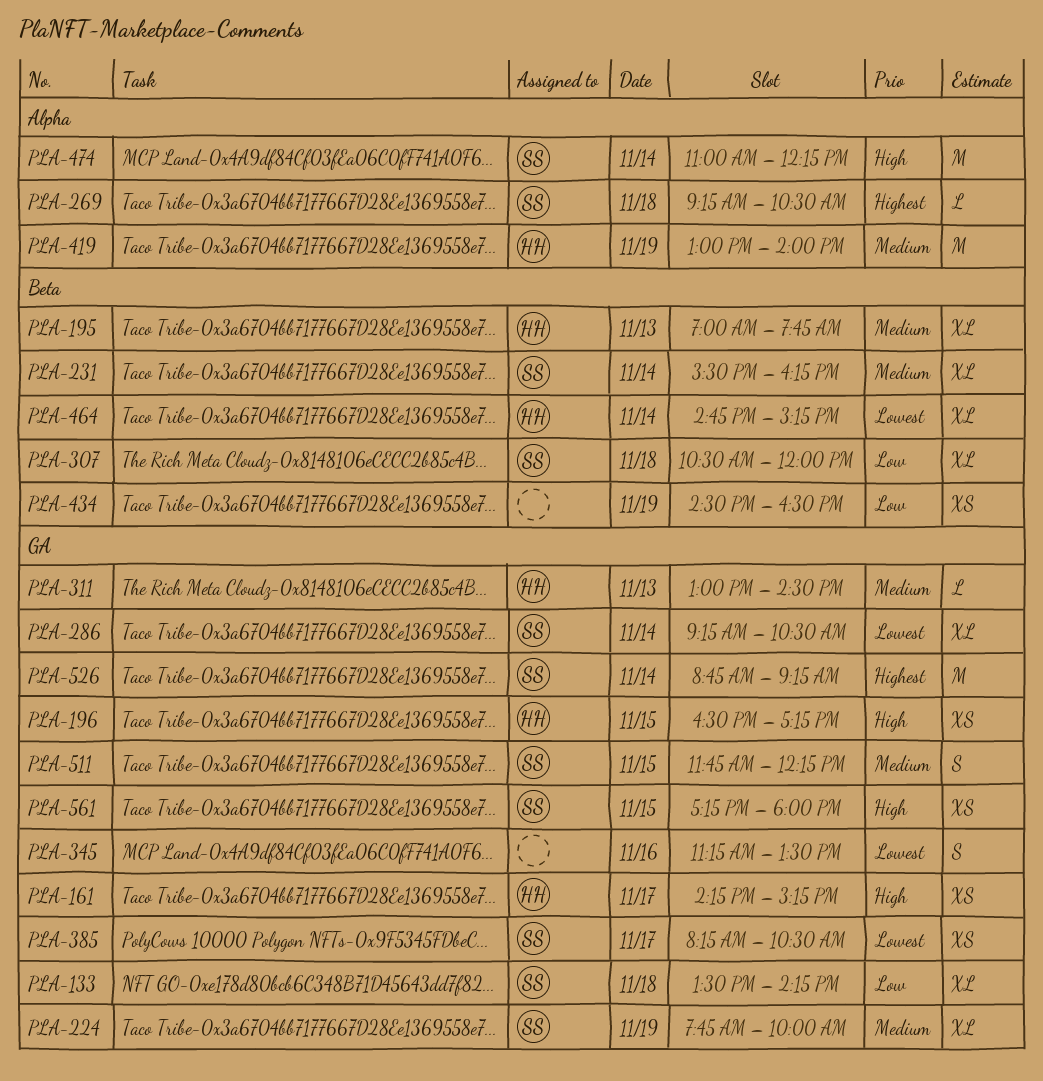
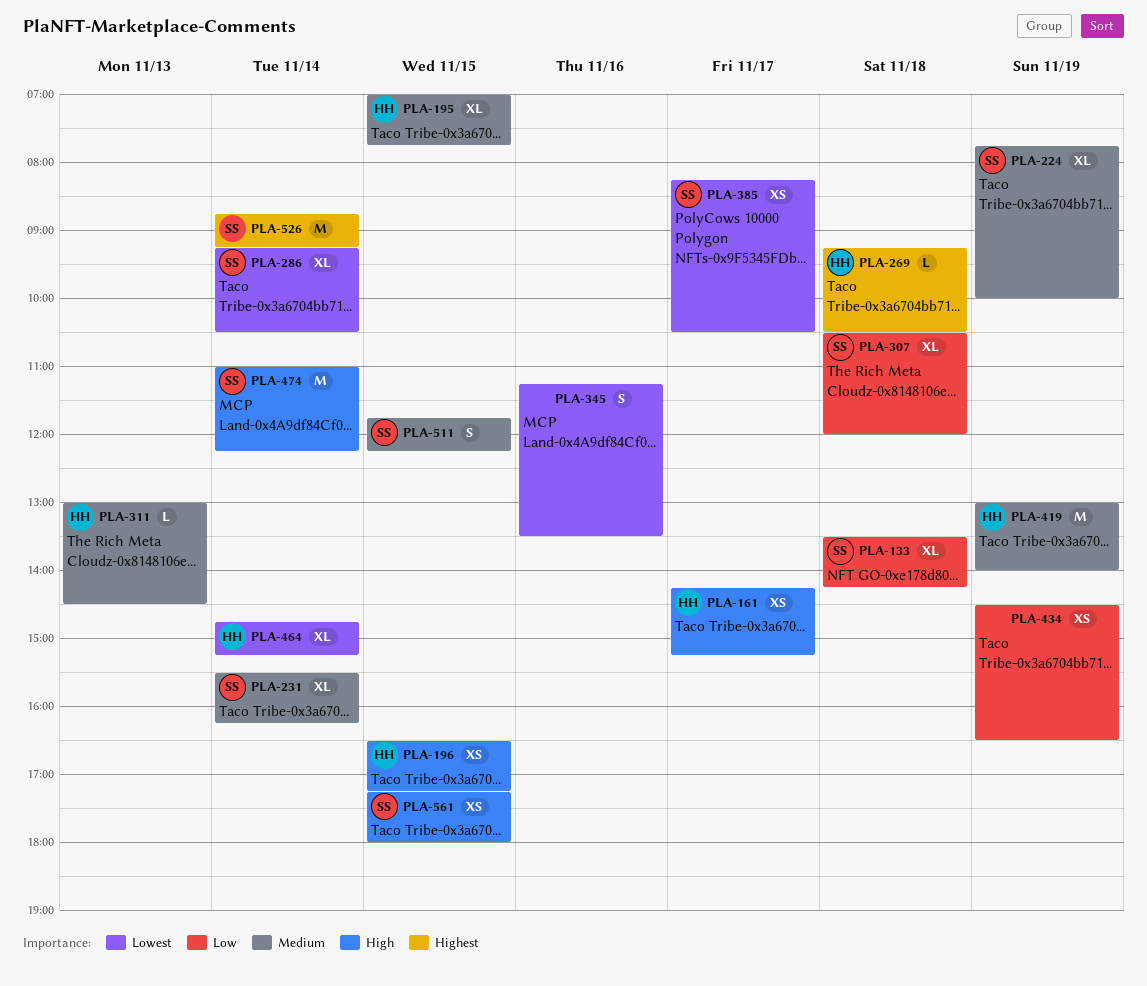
PLA-195, day: Nov 13 -> Nov 15
PLA-269, owner: SS -> HH

